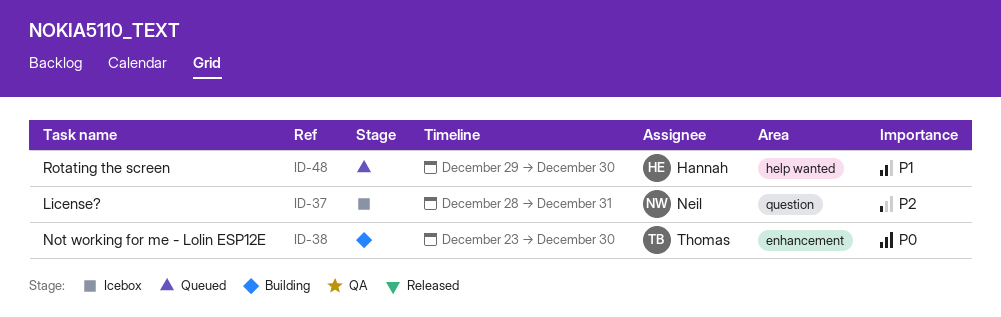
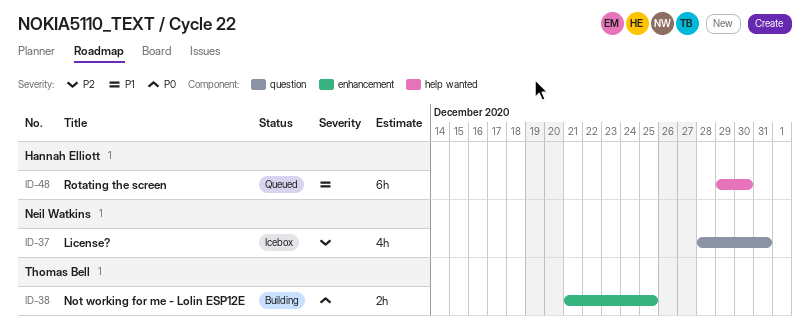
ID-38, start: Dec 23 -> Dec 21
ID-38, due: Dec 30 -> Dec 25

